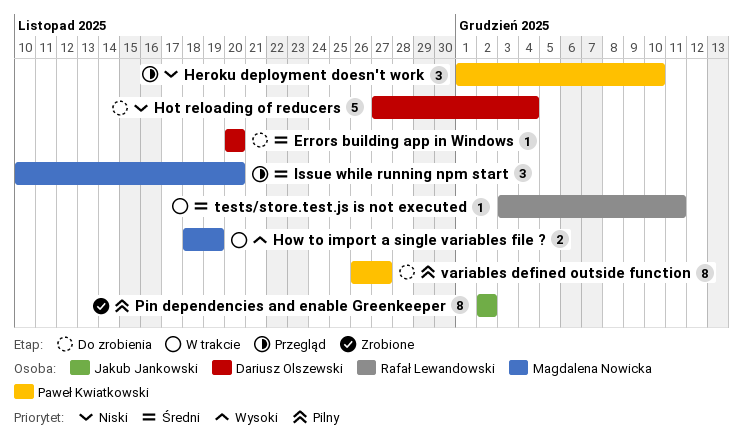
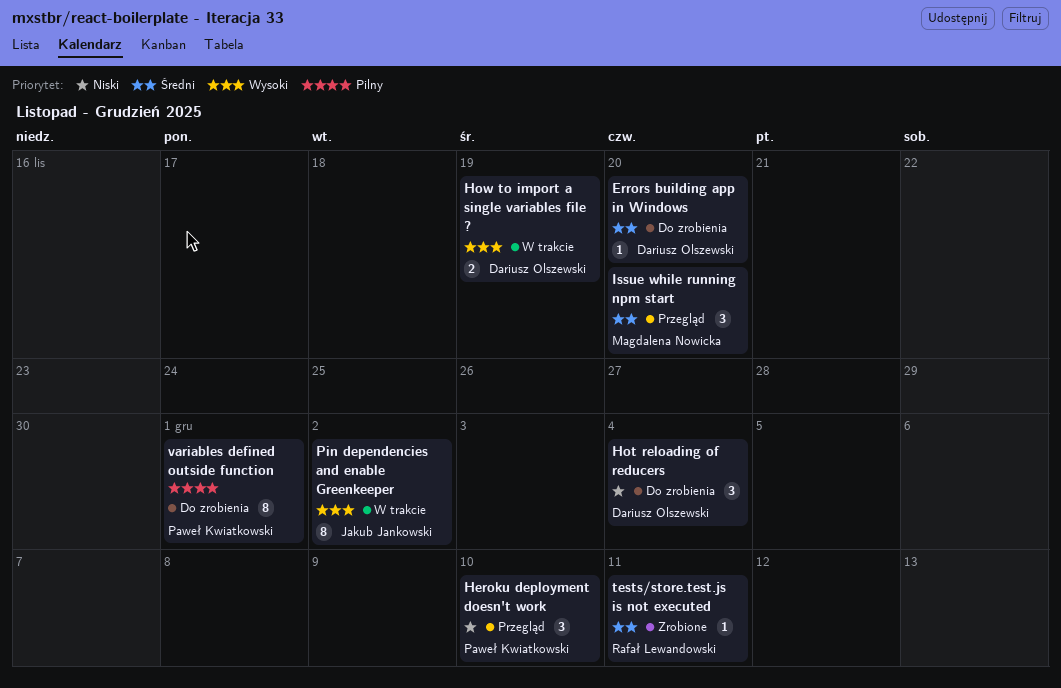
Hot reloading of reducers, estimate: 5 -> 3
How to import a single variables file ?, owner: Magdalena Nowicka -> Dariusz Olszewski
Pin dependencies and enable Greenkeeper, status: Zrobione -> W trakcie
Pin dependencies and enable Greenkeeper, priority: Pilny -> Wysoki
tests/store.test.js is not executed, status: W trakcie -> Zrobione
variables defined outside function, due: Nov 27 -> Dec 1

